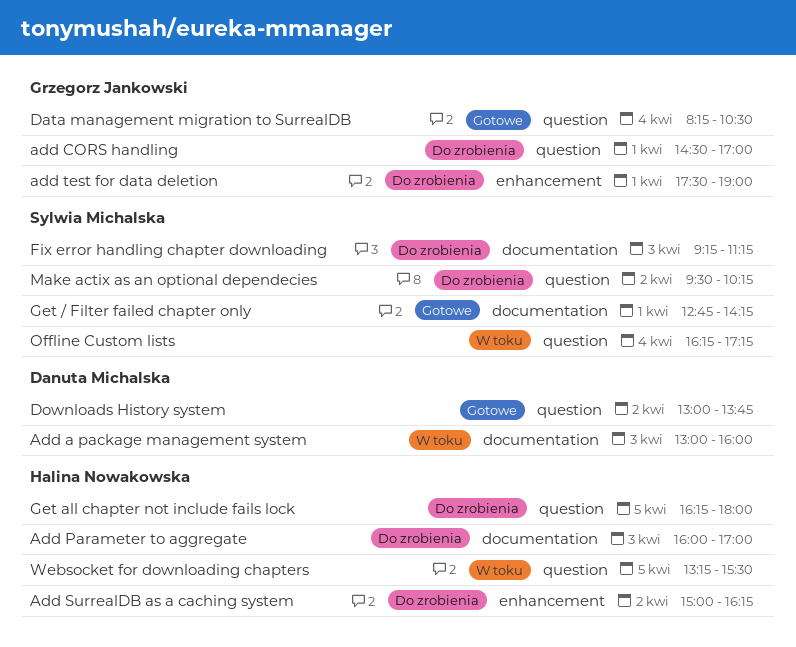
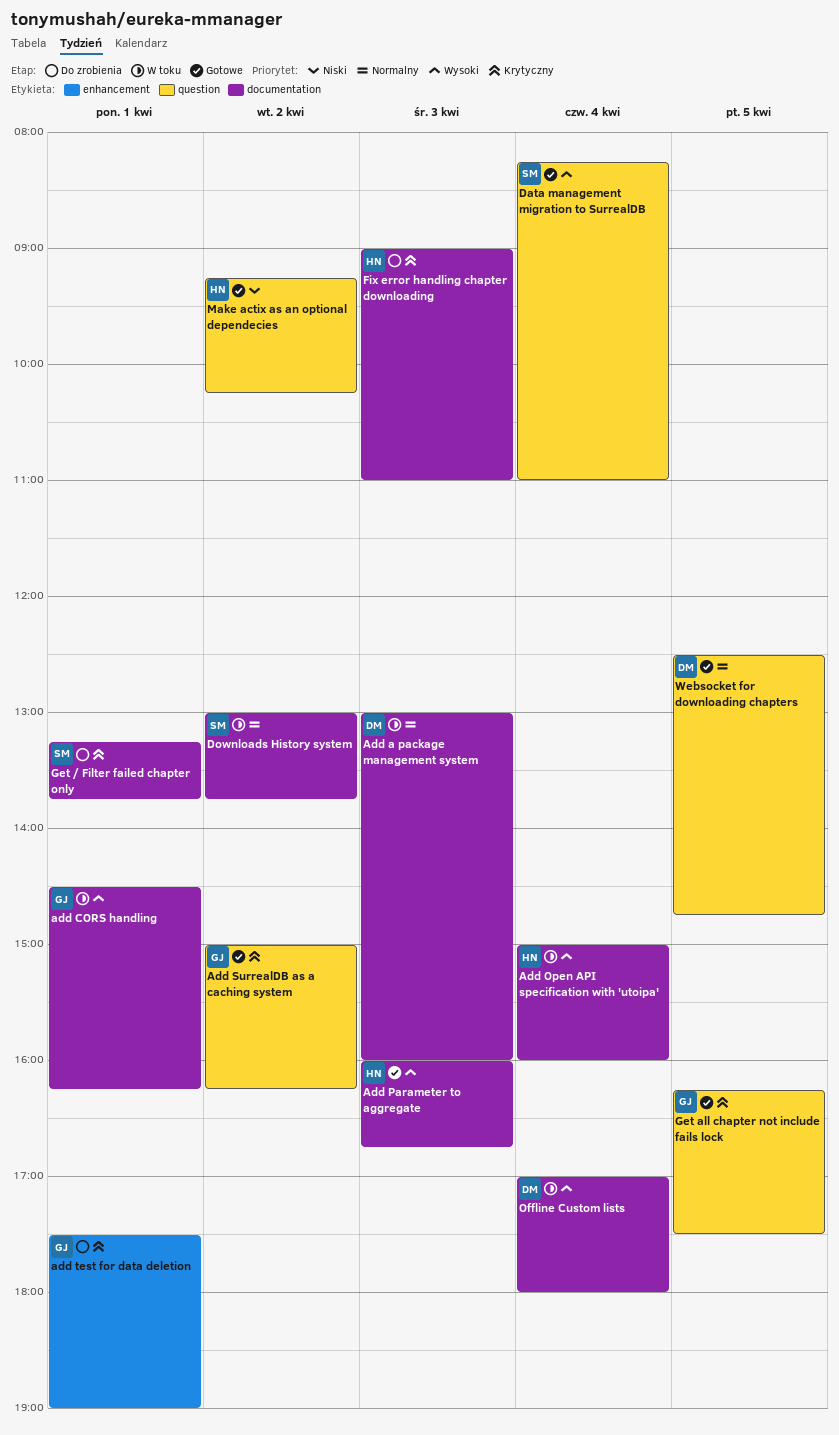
add CORS handling, status: Do zrobienia -> W toku
add CORS handling, label: question -> documentation
add CORS handling, ends: 17:00 -> 16:15
Add Open API specification with 'utoipa': none -> present
Add Parameter to aggregate, status: Do zrobienia -> Gotowe
Add Parameter to aggregate, ends: 17:00 -> 16:45
Add SurrealDB as a caching system, status: Do zrobienia -> Gotowe
Add SurrealDB as a caching system, owner: Halina Nowakowska -> Grzegorz Jankowski
Add SurrealDB as a caching system, label: enhancement -> question
Data management migration to SurrealDB, owner: Grzegorz Jankowski -> Sylwia Michalska
Data management migration to SurrealDB, ends: 10:30 -> 11:00
Downloads History system, status: Gotowe -> W toku
Downloads History system, owner: Danuta Michalska -> Sylwia Michalska
Downloads History system, label: question -> documentation
Fix error handling chapter downloading, owner: Sylwia Michalska -> Halina Nowakowska
Fix error handling chapter downloading, begins: 09:15 -> 09:00
Fix error handling chapter downloading, ends: 11:15 -> 11:00
Get / Filter failed chapter only, status: Gotowe -> Do zrobienia
Get / Filter failed chapter only, begins: 12:45 -> 13:15
Get / Filter failed chapter only, ends: 14:15 -> 13:45
Get all chapter not include fails lock, status: Do zrobienia -> Gotowe
Get all chapter not include fails lock, owner: Halina Nowakowska -> Grzegorz Jankowski
Get all chapter not include fails lock, ends: 18:00 -> 17:30
Make actix as an optional dependecies, status: Do zrobienia -> Gotowe
Make actix as an optional dependecies, owner: Sylwia Michalska -> Halina Nowakowska
Make actix as an optional dependecies, begins: 09:30 -> 09:15
Offline Custom lists, owner: Sylwia Michalska -> Danuta Michalska
Offline Custom lists, label: question -> documentation
Offline Custom lists, begins: 16:15 -> 17:00
Offline Custom lists, ends: 17:15 -> 18:00
Websocket for downloading chapters, status: W toku -> Gotowe
Websocket for downloading chapters, owner: Halina Nowakowska -> Danuta Michalska
Websocket for downloading chapters, begins: 13:15 -> 12:30
Websocket for downloading chapters, ends: 15:30 -> 14:45

